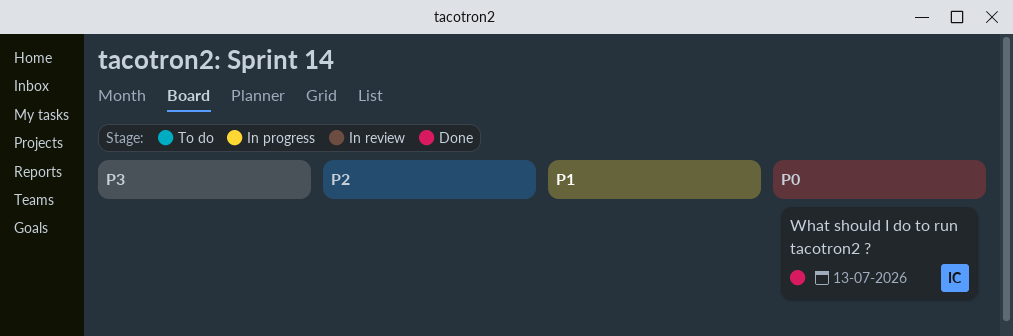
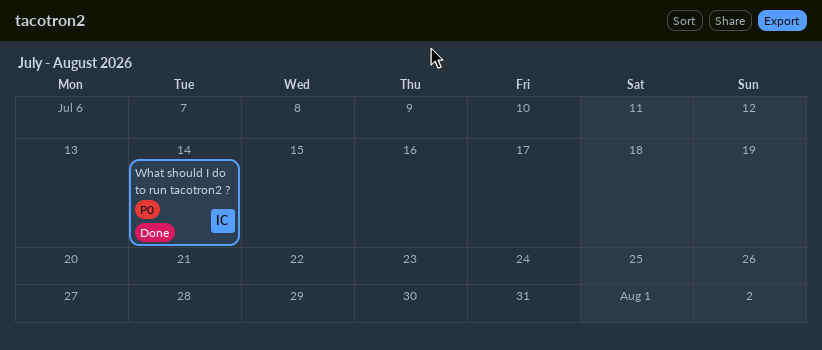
What should I do to run tacotron2 ?, due: Jul 13 -> Jul 14

